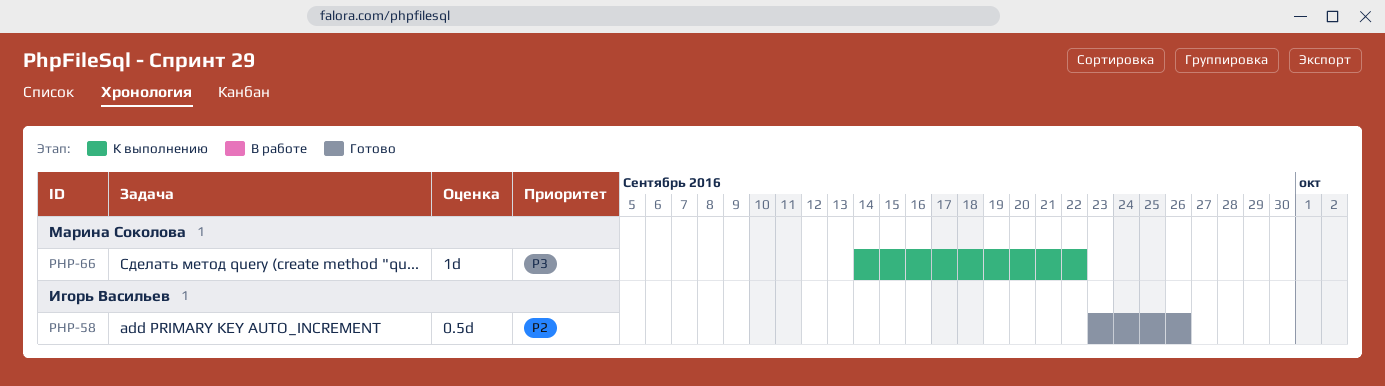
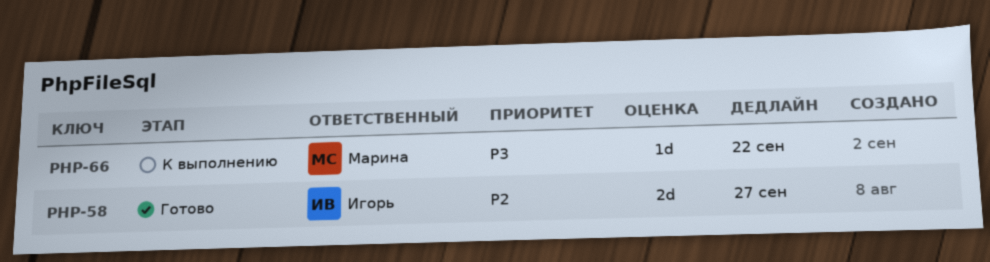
PHP-58, estimate: 0.5d -> 2d
PHP-58, due: Sep 26 -> Sep 27

